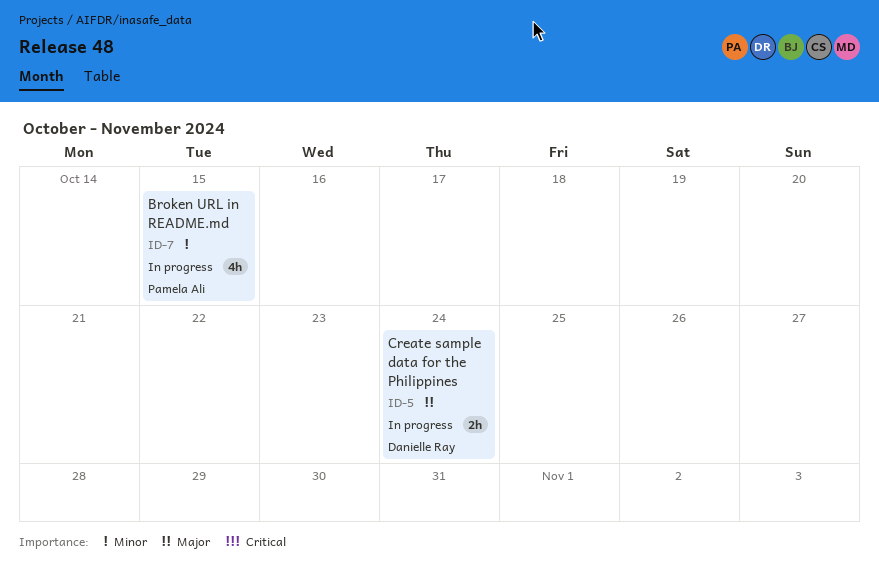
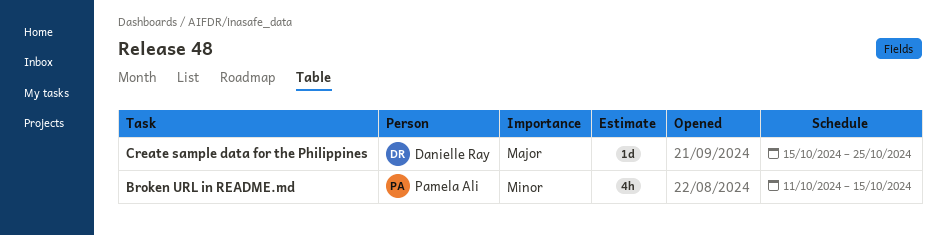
Create sample data for the Philippines, estimate: 2h -> 1d
Create sample data for the Philippines, due: Oct 24 -> Oct 25

